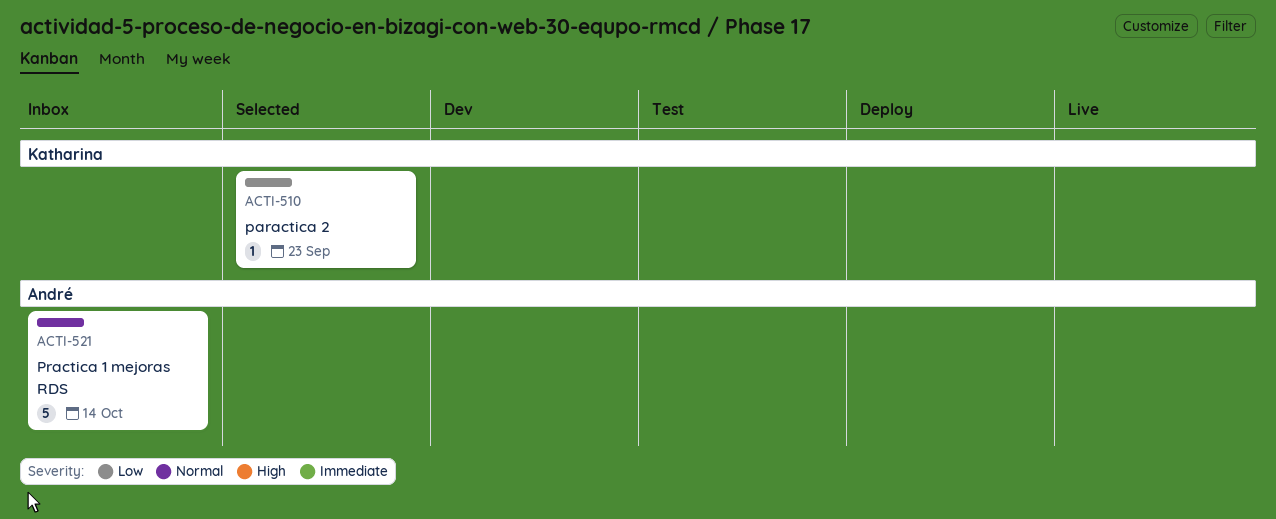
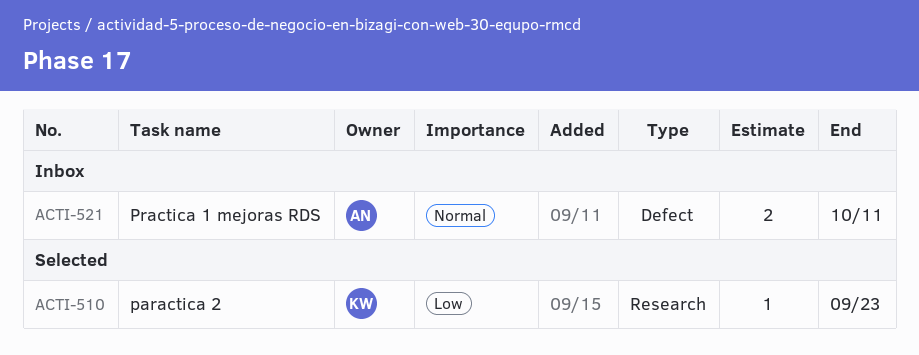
ACTI-521, estimate: 5 -> 2
ACTI-521, due: Oct 14 -> Oct 11

